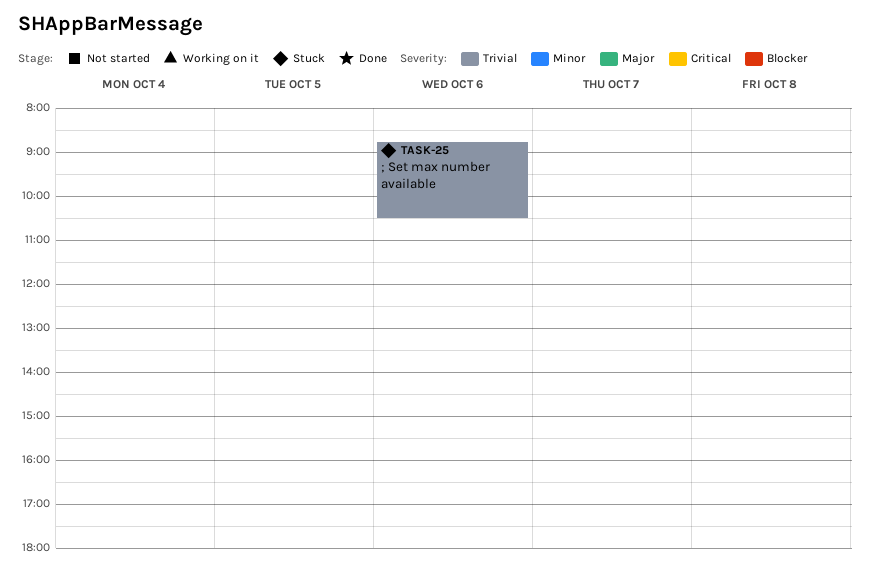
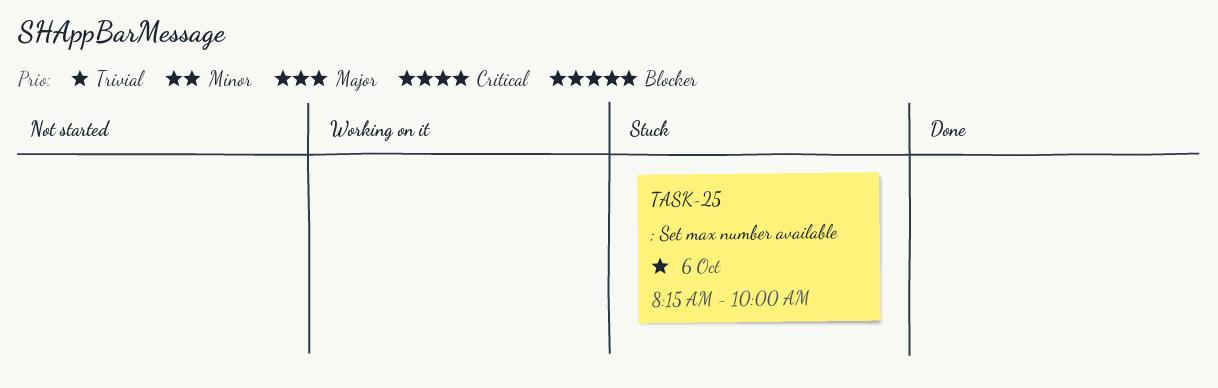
TASK-25, begins: 08:45 -> 08:15
TASK-25, ends: 10:30 -> 10:00

